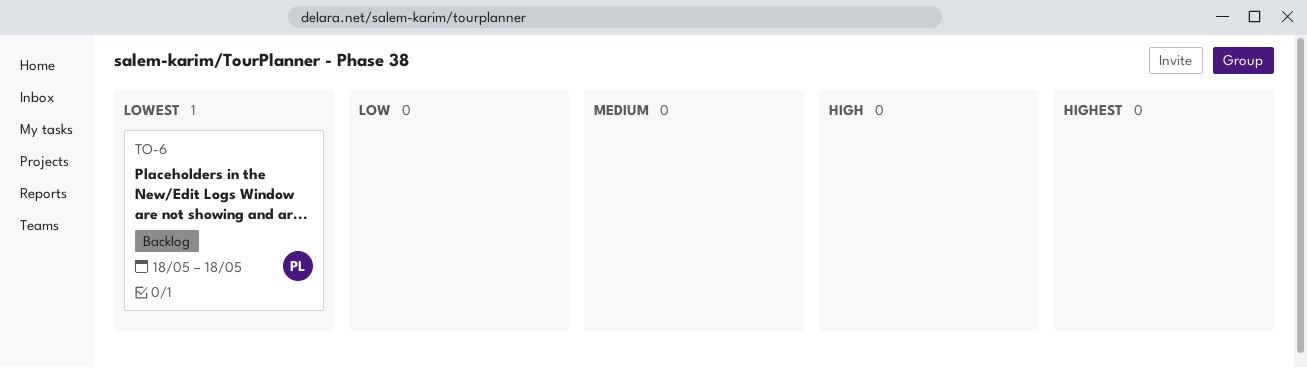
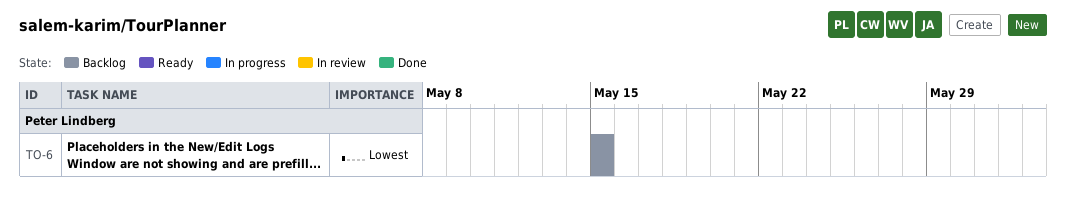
TO-6, start: May 18 -> May 15
TO-6, due: May 18 -> May 15

